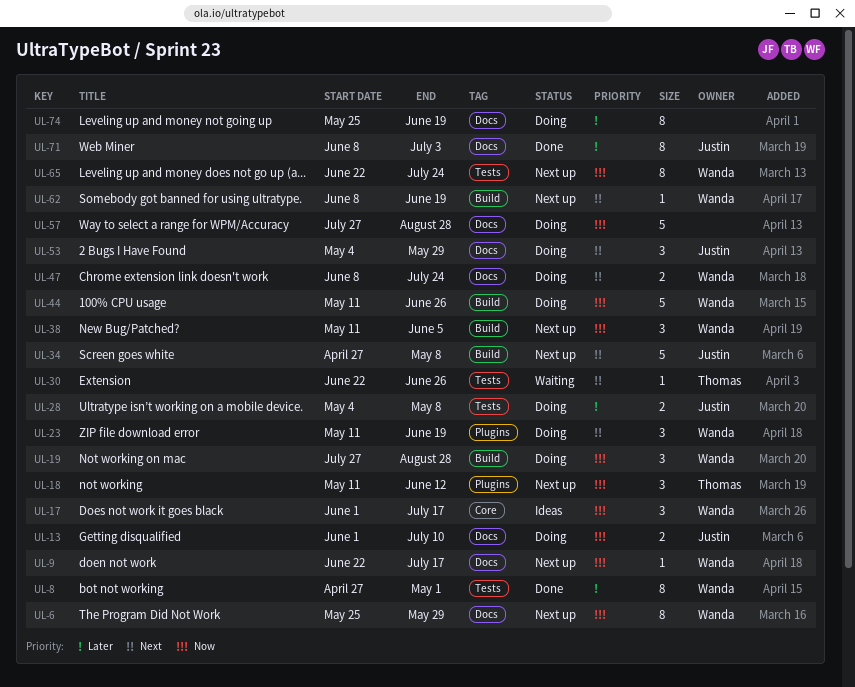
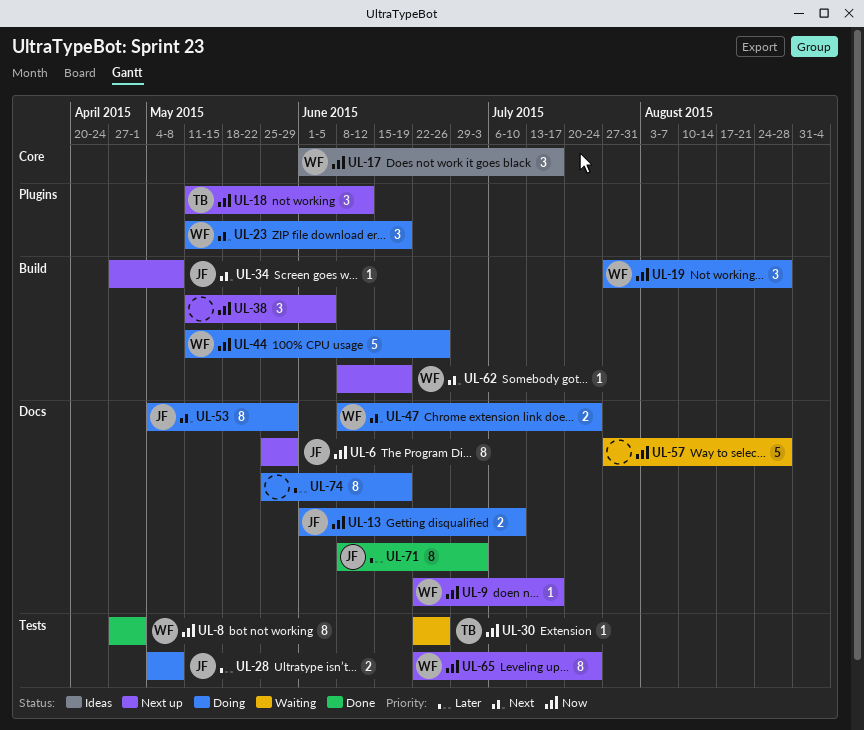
UL-6, owner: Wanda -> Justin
UL-8, priority: Later -> Now
UL-30, priority: Next -> Now
UL-34, estimate: 5 -> 1
UL-38, owner: Wanda -> none
UL-53, estimate: 3 -> 8
UL-57, status: Doing -> Waiting

